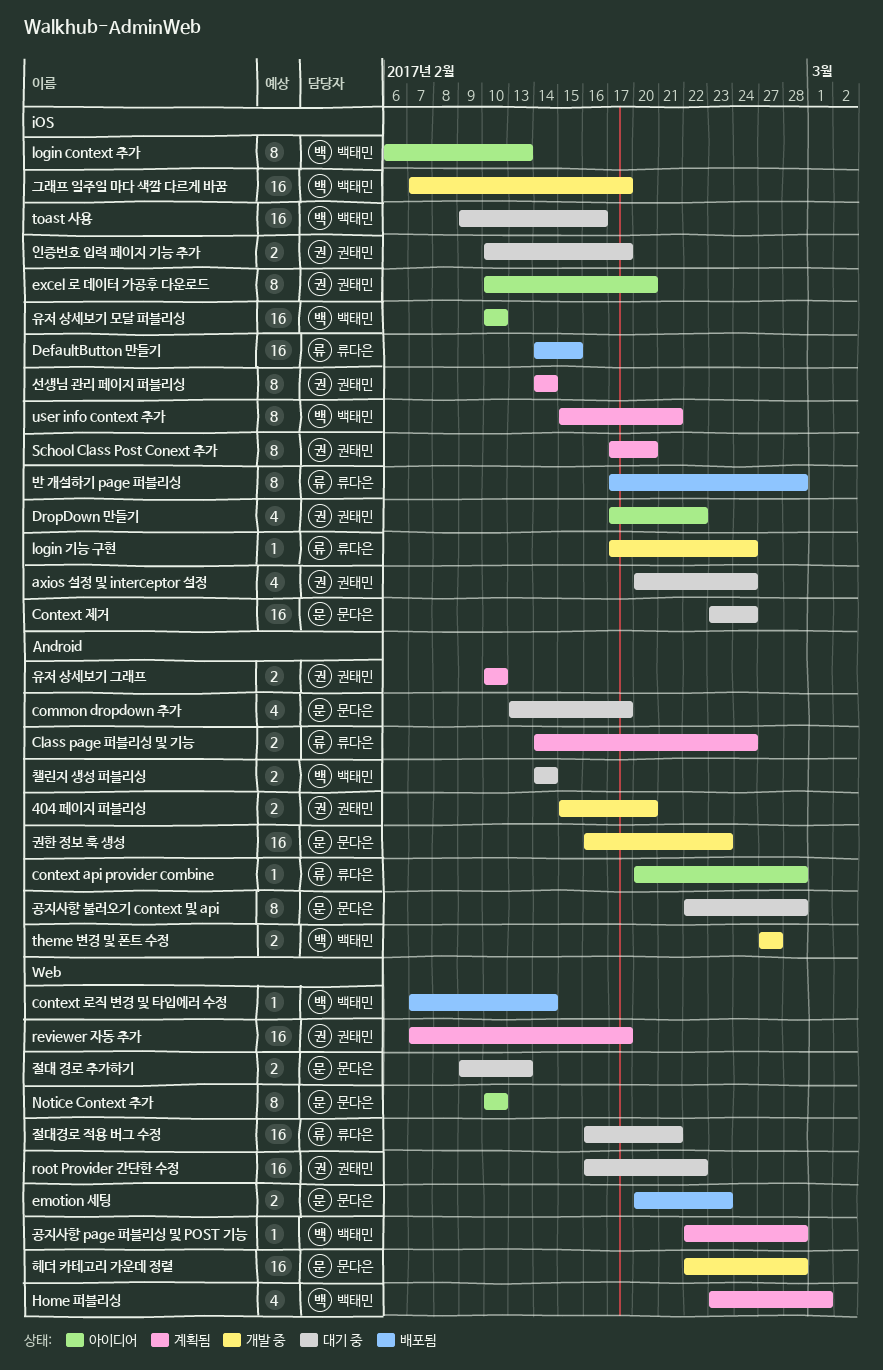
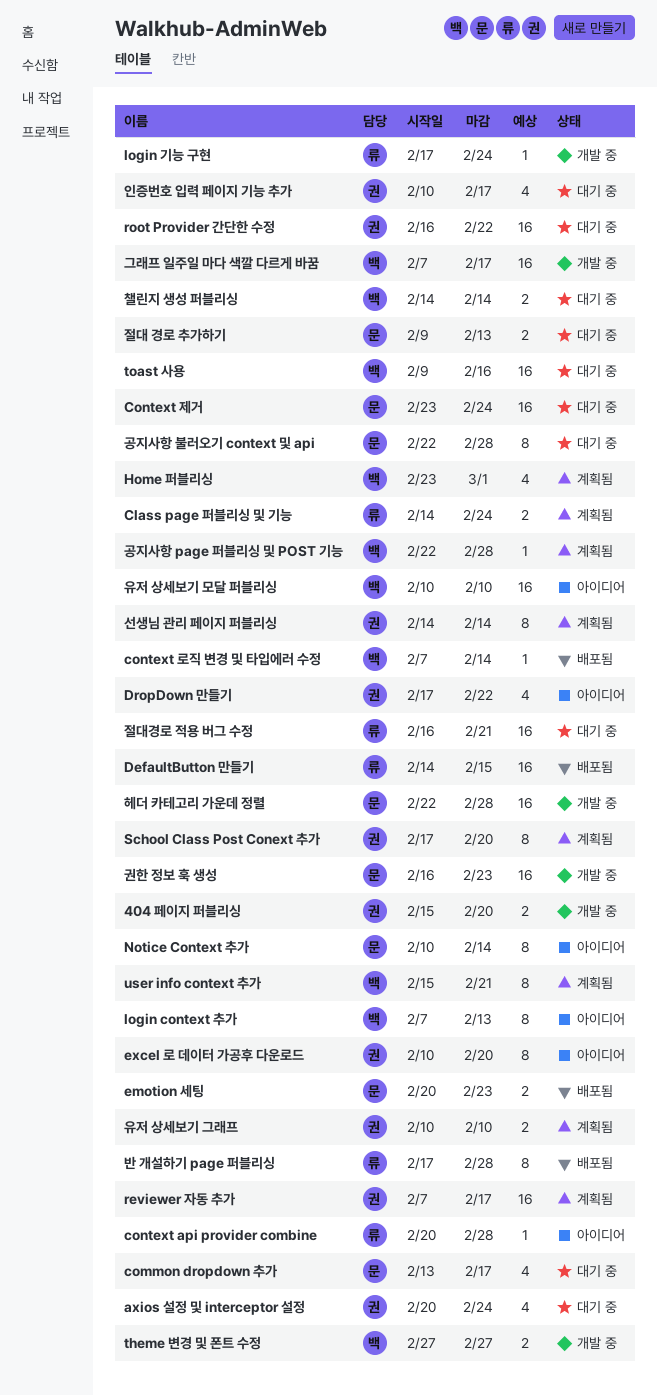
login context 추가, start: Feb 6 -> Feb 7
Notice Context 추가, due: Feb 10 -> Feb 14
인증번호 입력 페이지 기능 추가, estimate: 2 -> 4

